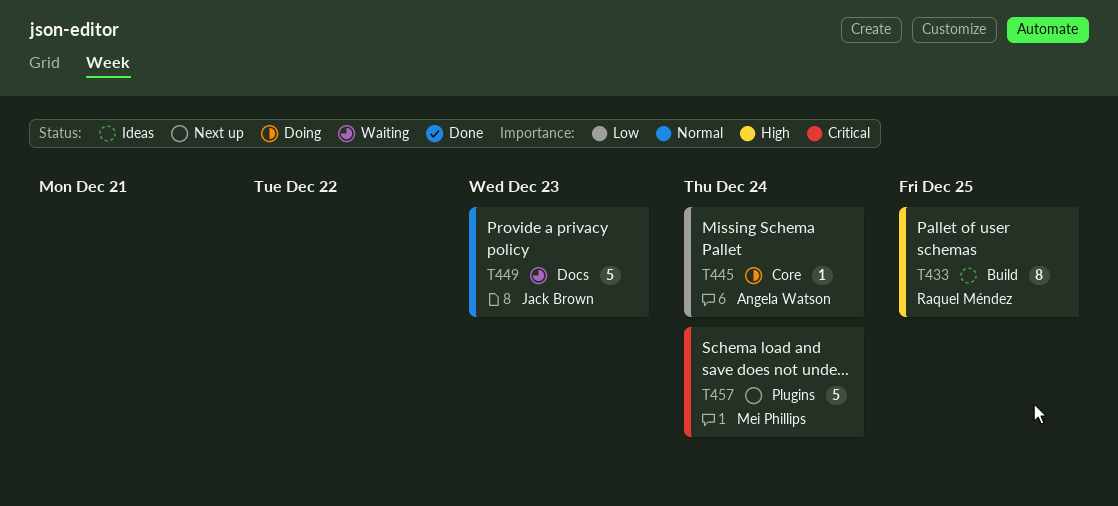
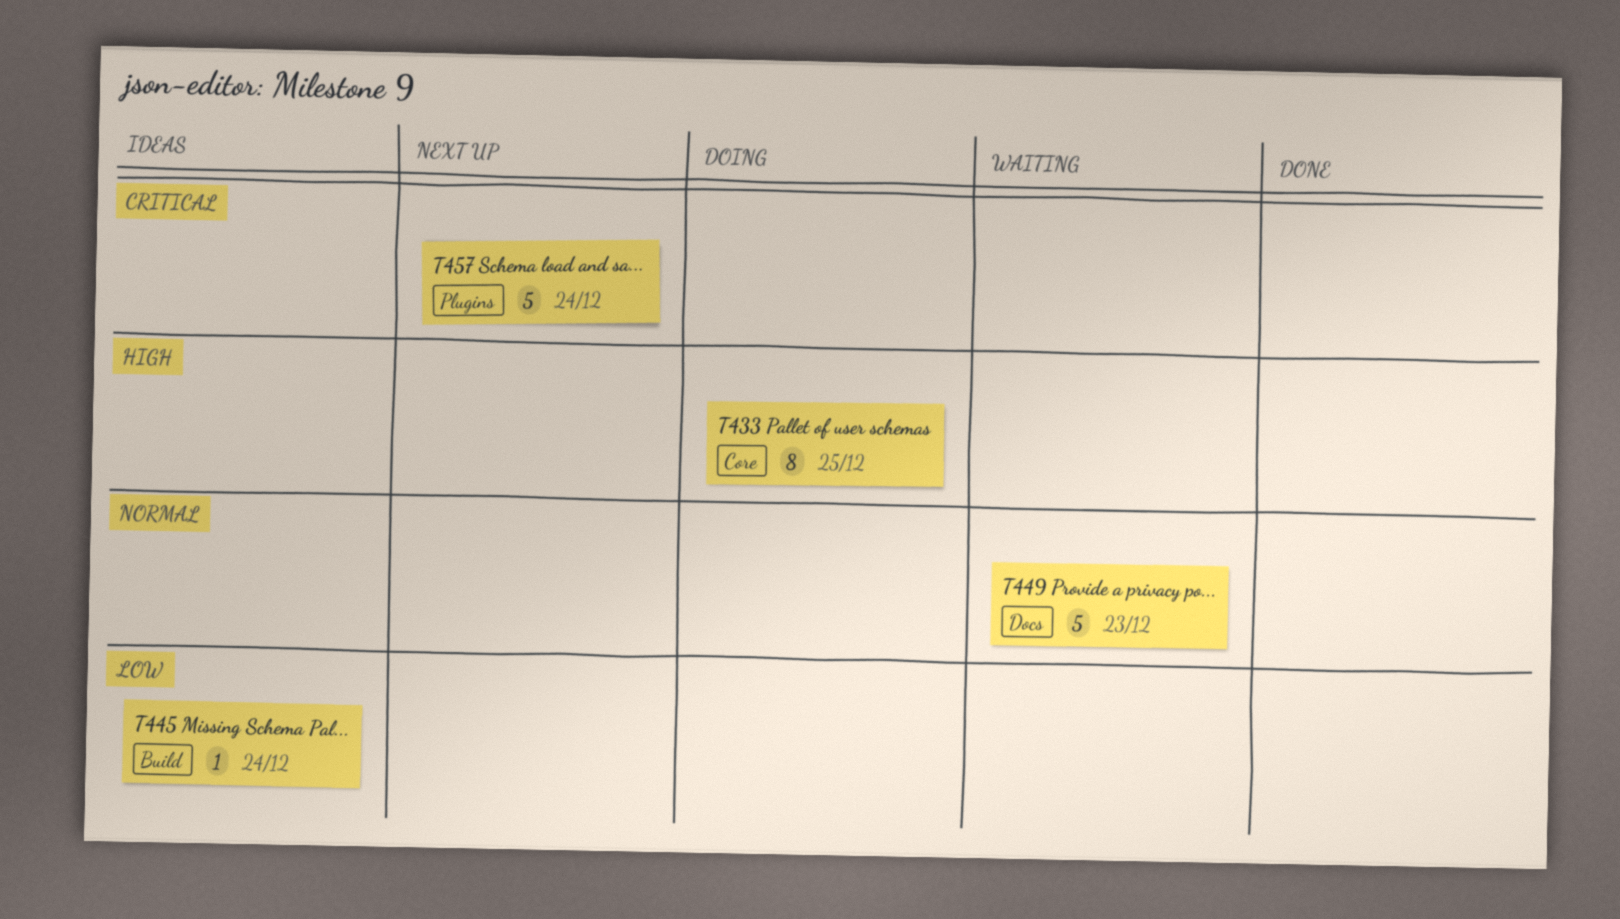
T433, status: Ideas -> Doing
T433, label: Build -> Core
T445, status: Doing -> Ideas
T445, label: Core -> Build

